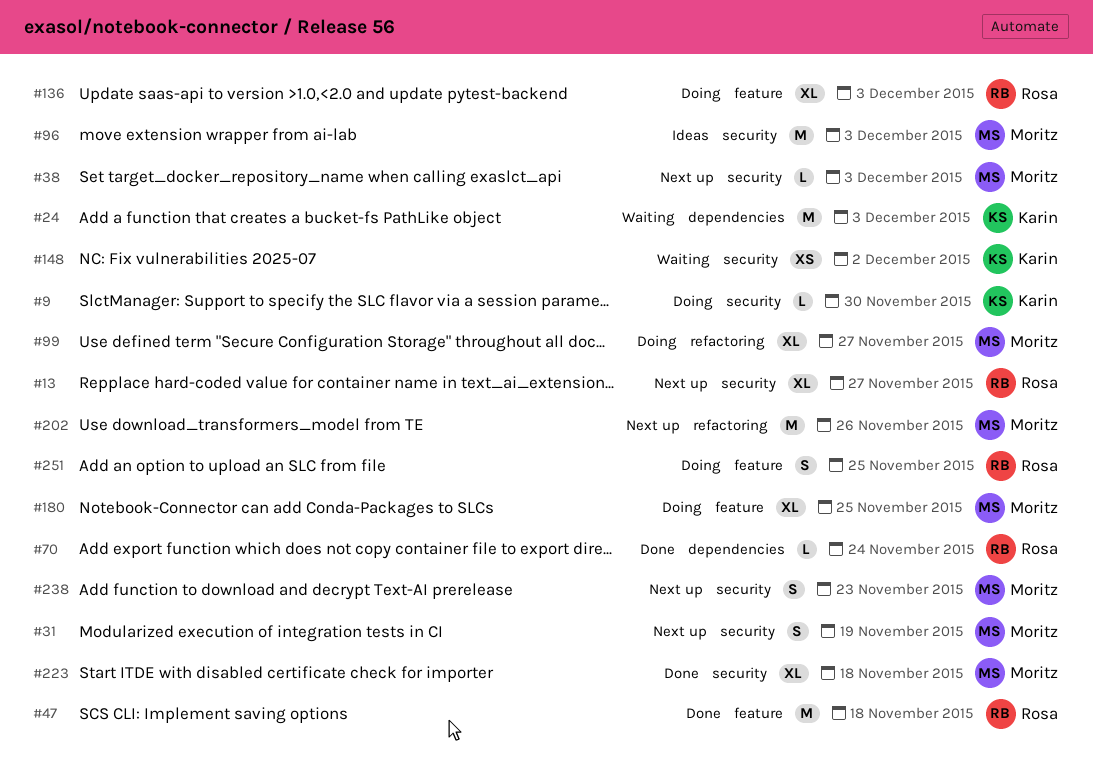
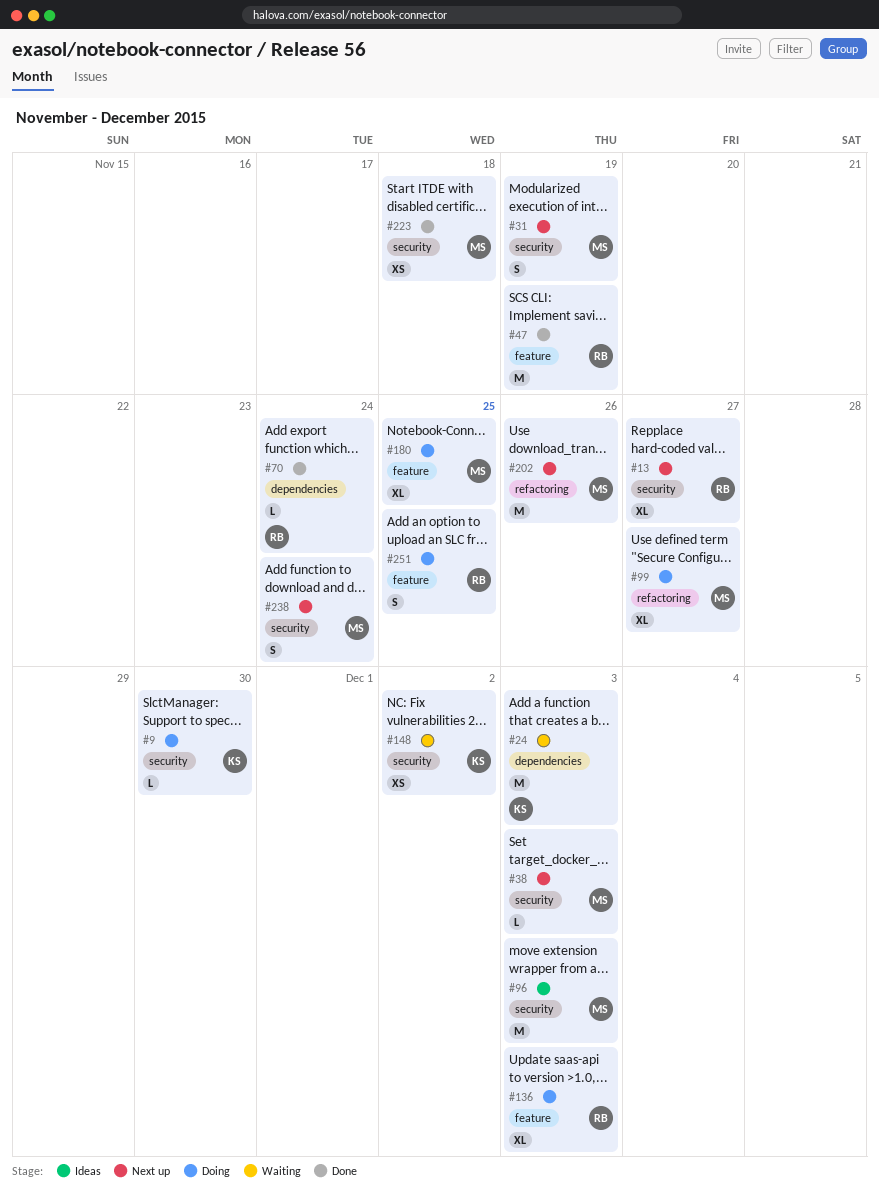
#47, due: Nov 18 -> Nov 19
#223, estimate: XL -> XS
#238, due: Nov 23 -> Nov 24

